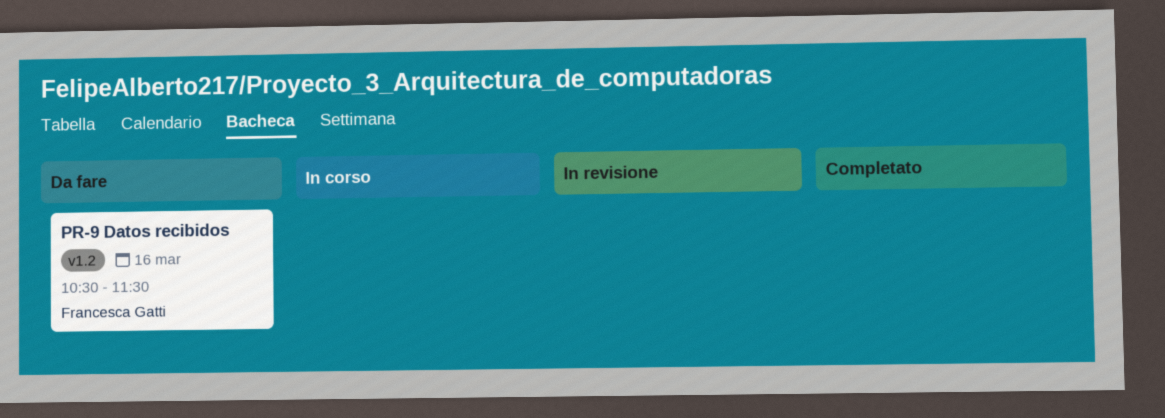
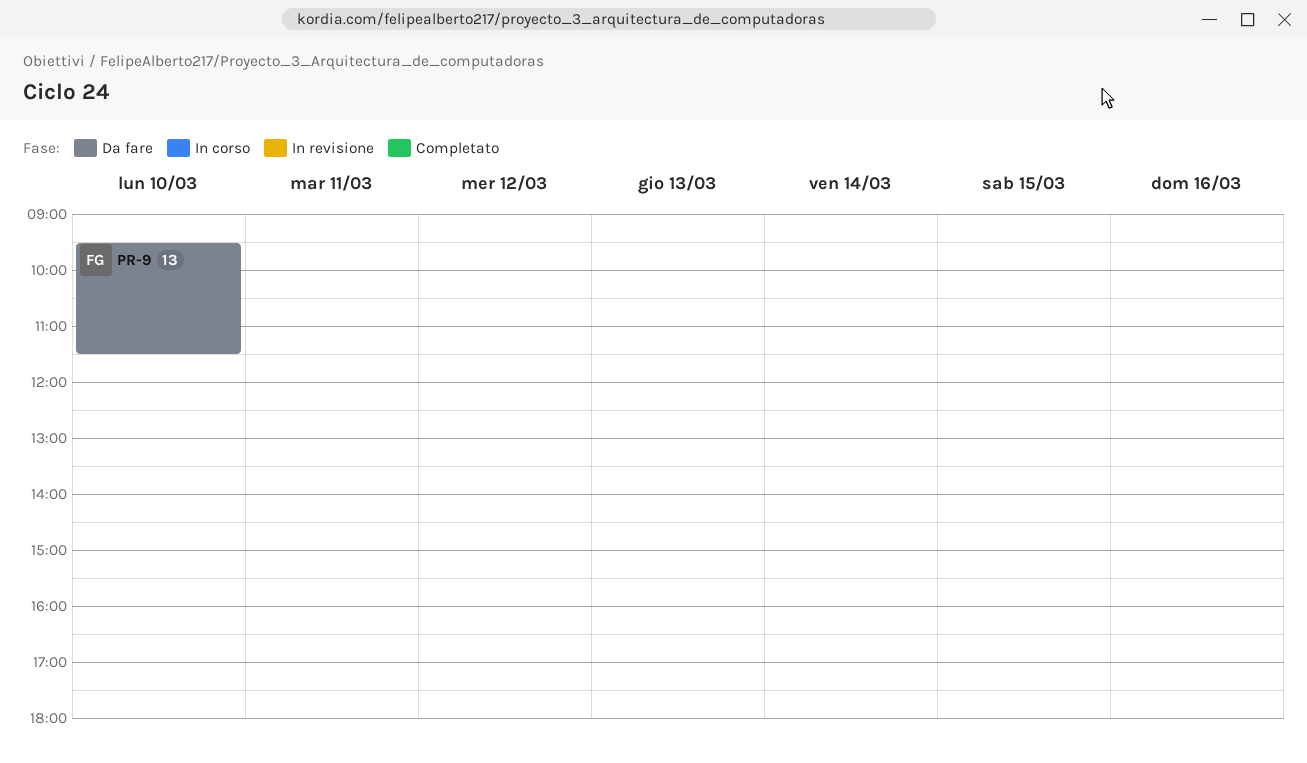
PR-9, day: Mar 16 -> Mar 10
PR-9, begins: 10:30 -> 09:30

